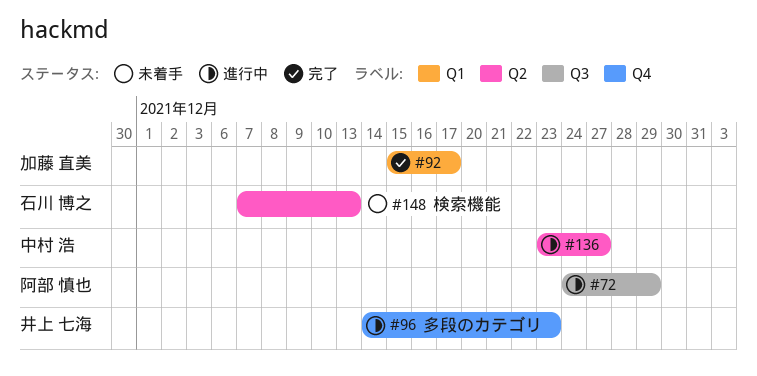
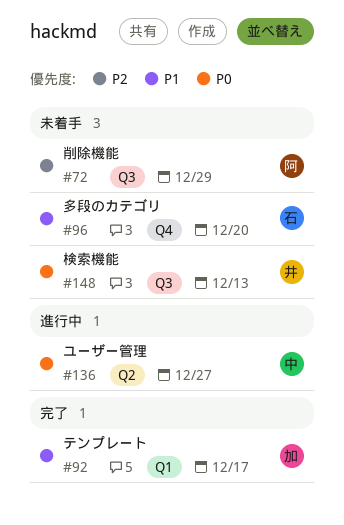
#72, status: 進行中 -> 未着手
#96, status: 進行中 -> 未着手
#96, owner: 井上 七海 -> 石川 博之
#96, due: Dec 23 -> Dec 20
#148, owner: 石川 博之 -> 井上 七海
#148, label: Q2 -> Q3

